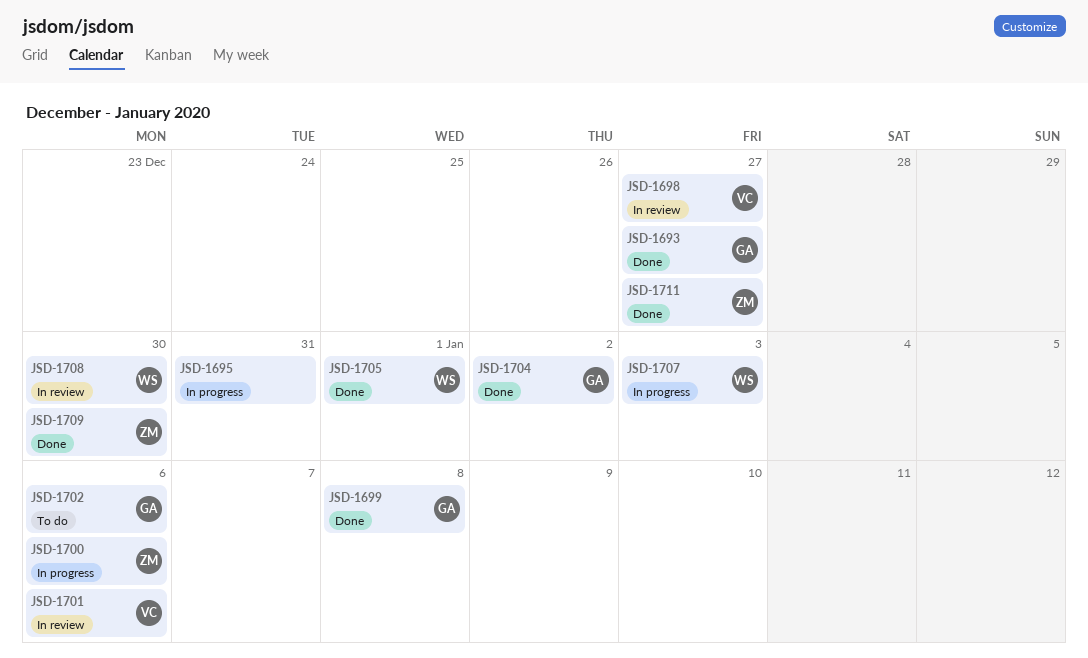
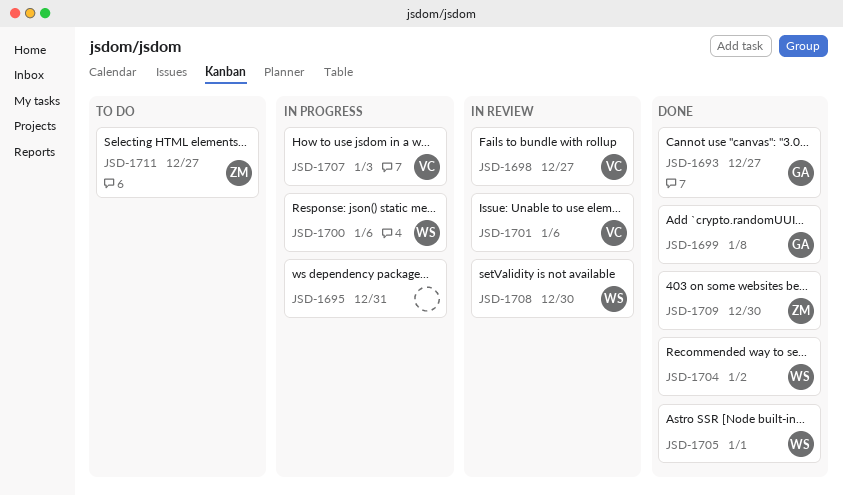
JSD-1700, owner: ZM -> WS
JSD-1702: present -> none
JSD-1704, owner: GA -> WS
JSD-1707, owner: WS -> VC
JSD-1711, status: Done -> To do

